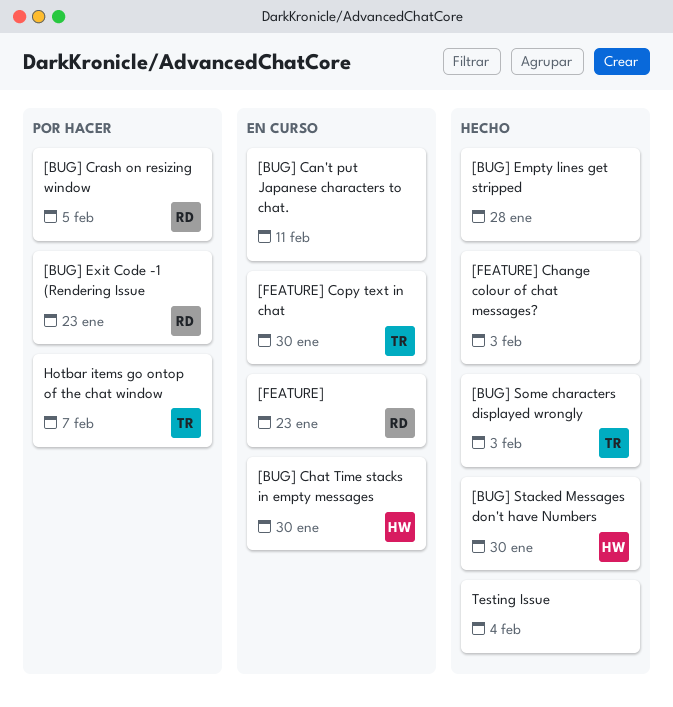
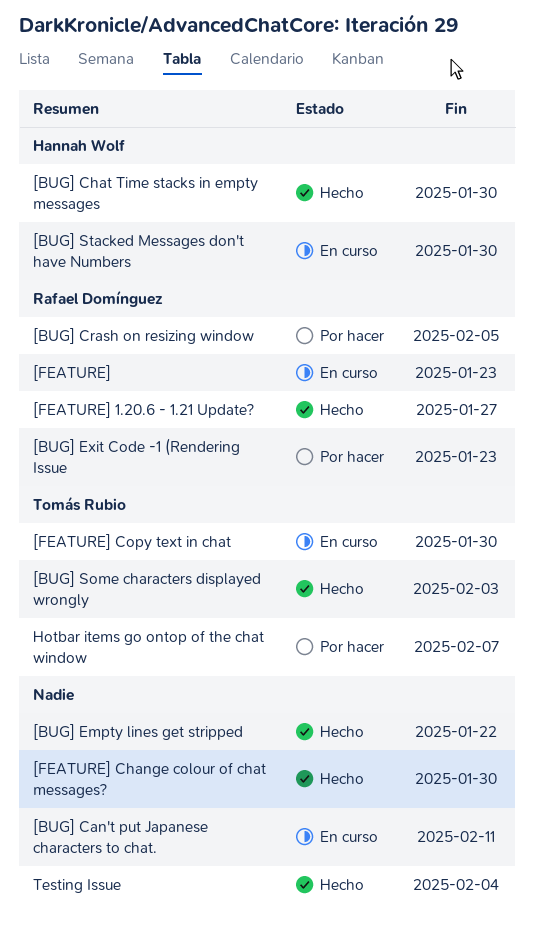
[BUG] Chat Time stacks in empty messages, status: En curso -> Hecho
[BUG] Empty lines get stripped, due: Jan 28 -> Jan 22
[BUG] Stacked Messages don't have Numbers, status: Hecho -> En curso
[FEATURE] 1.20.6 - 1.21 Update?: none -> present
[FEATURE] Change colour of chat messages?, due: Feb 3 -> Jan 30

